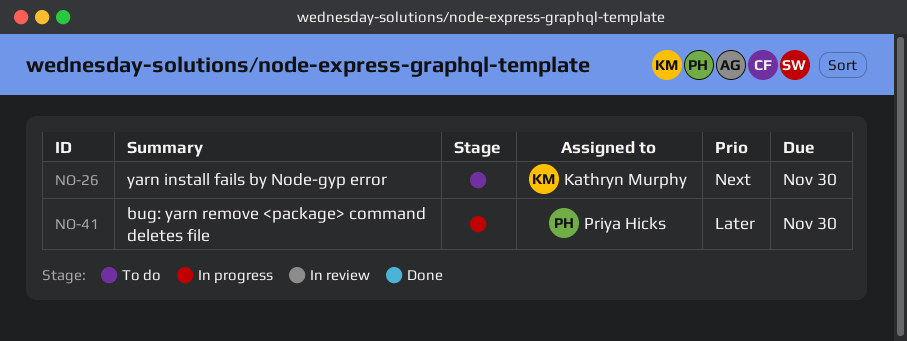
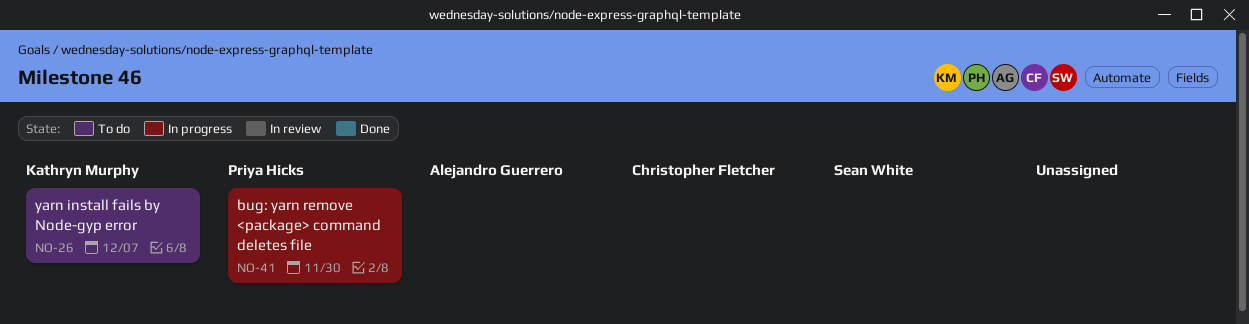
NO-26, due: Nov 30 -> Dec 7

